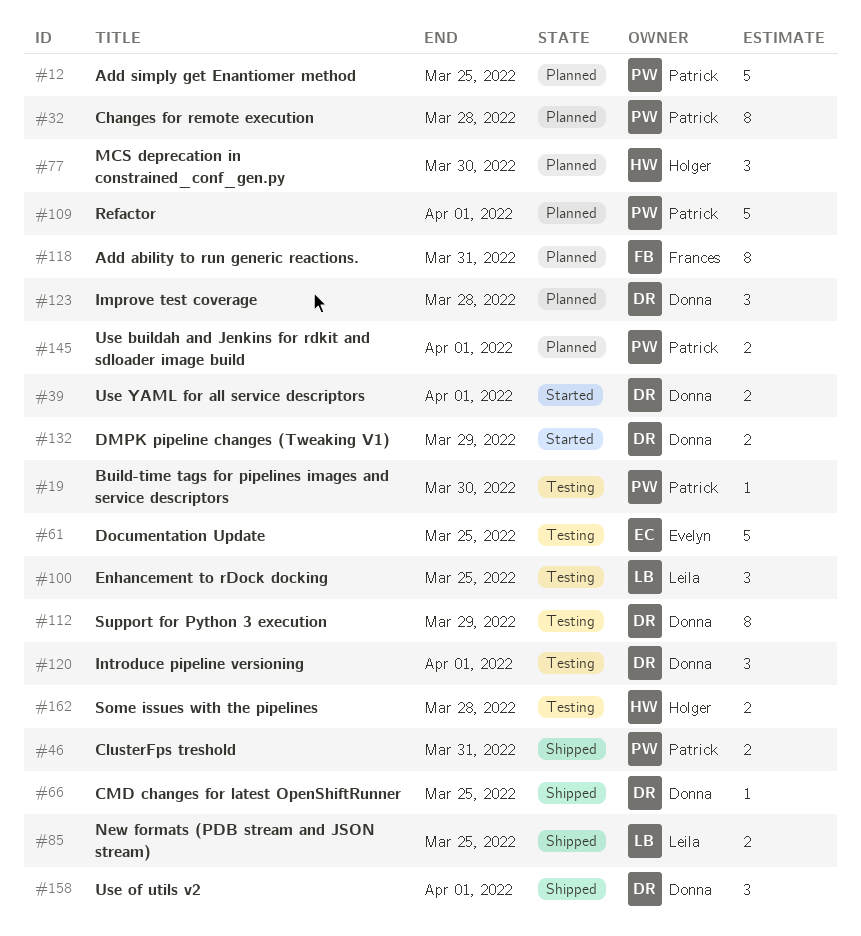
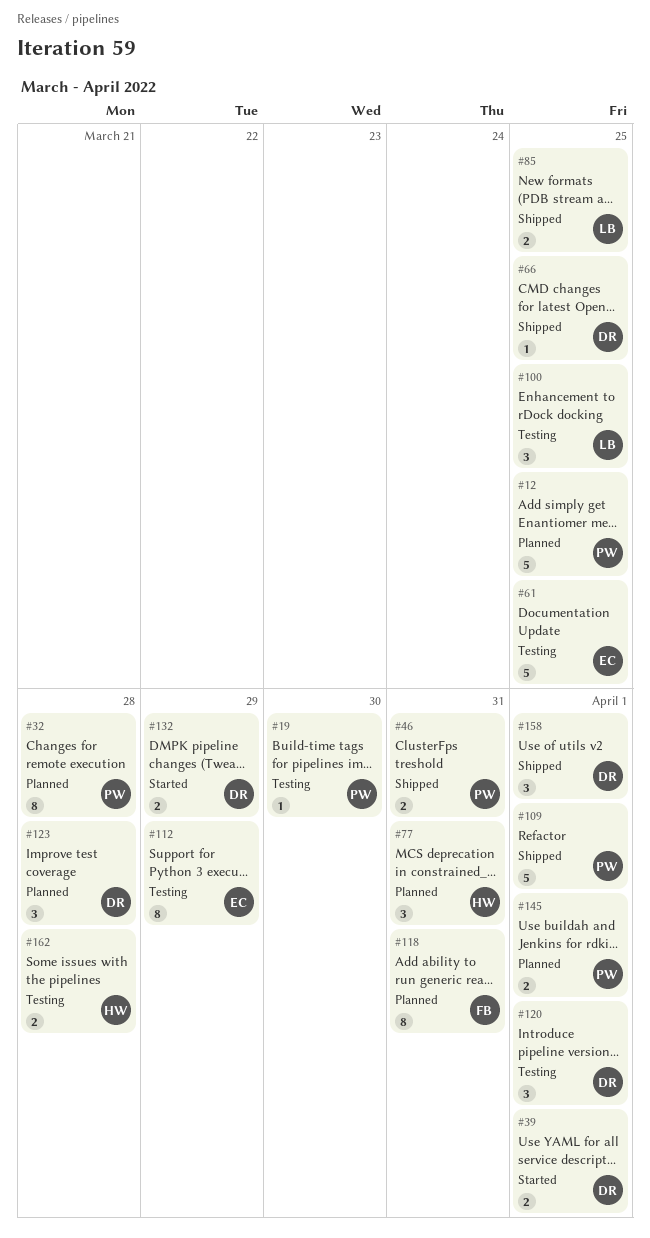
#77, due: Mar 30 -> Mar 31
#109, status: Planned -> Shipped
#112, owner: Donna -> Evelyn

